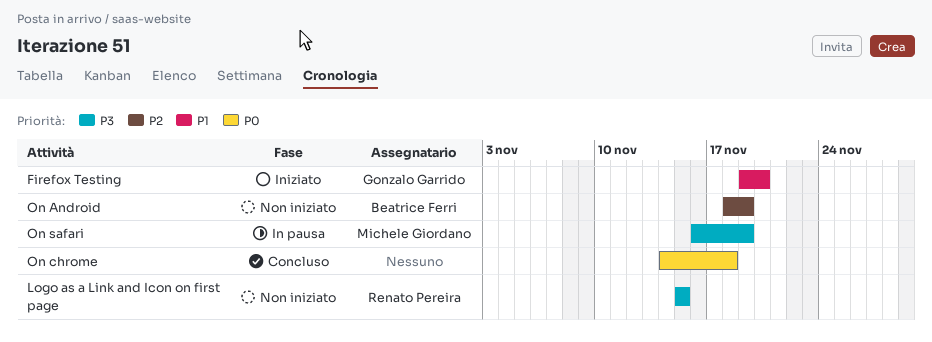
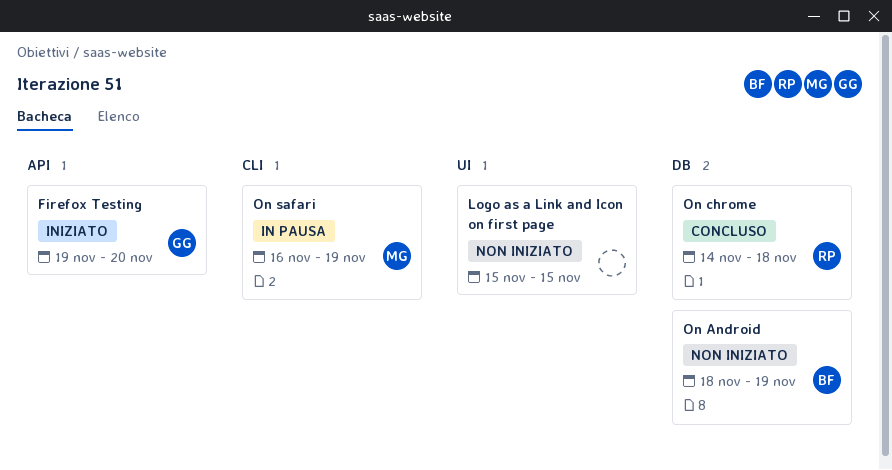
Logo as a Link and Icon on first page, owner: Renato Pereira -> none
On chrome, owner: none -> Renato Pereira

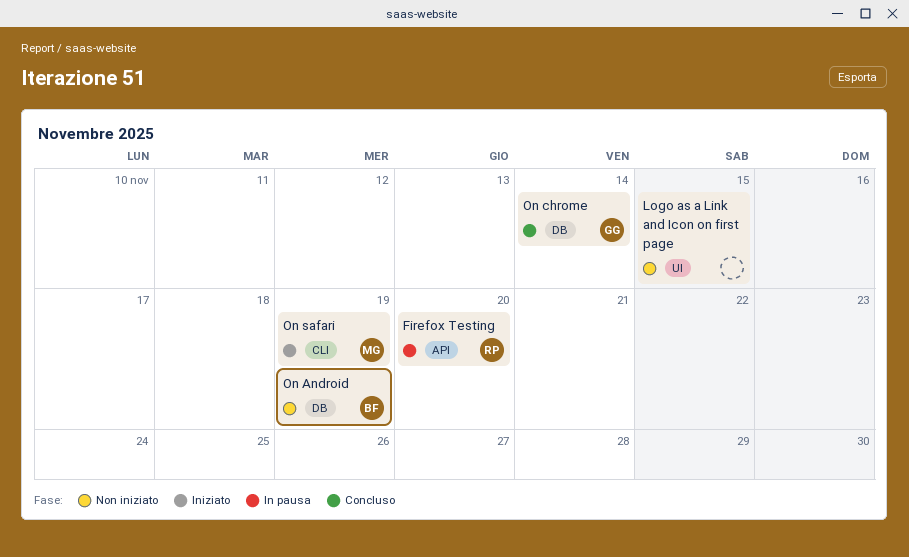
Firefox Testing, status: Iniziato -> In pausa
Firefox Testing, owner: GG -> RP
On chrome, owner: RP -> GG
On chrome, due: Nov 18 -> Nov 14
On safari, status: In pausa -> Iniziato

